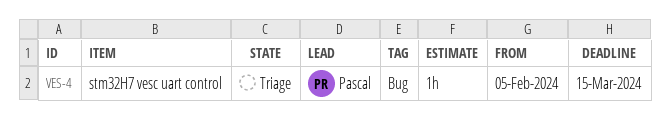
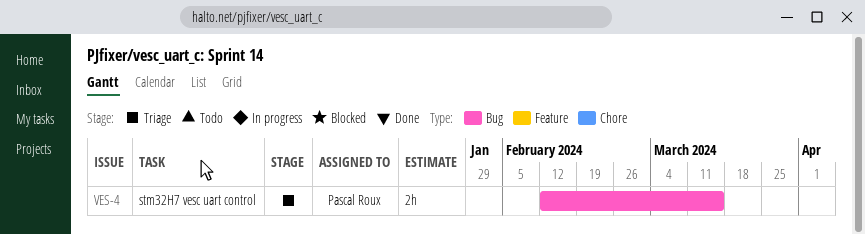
VES-4, estimate: 1h -> 2h
VES-4, start: Feb 5 -> Feb 12

